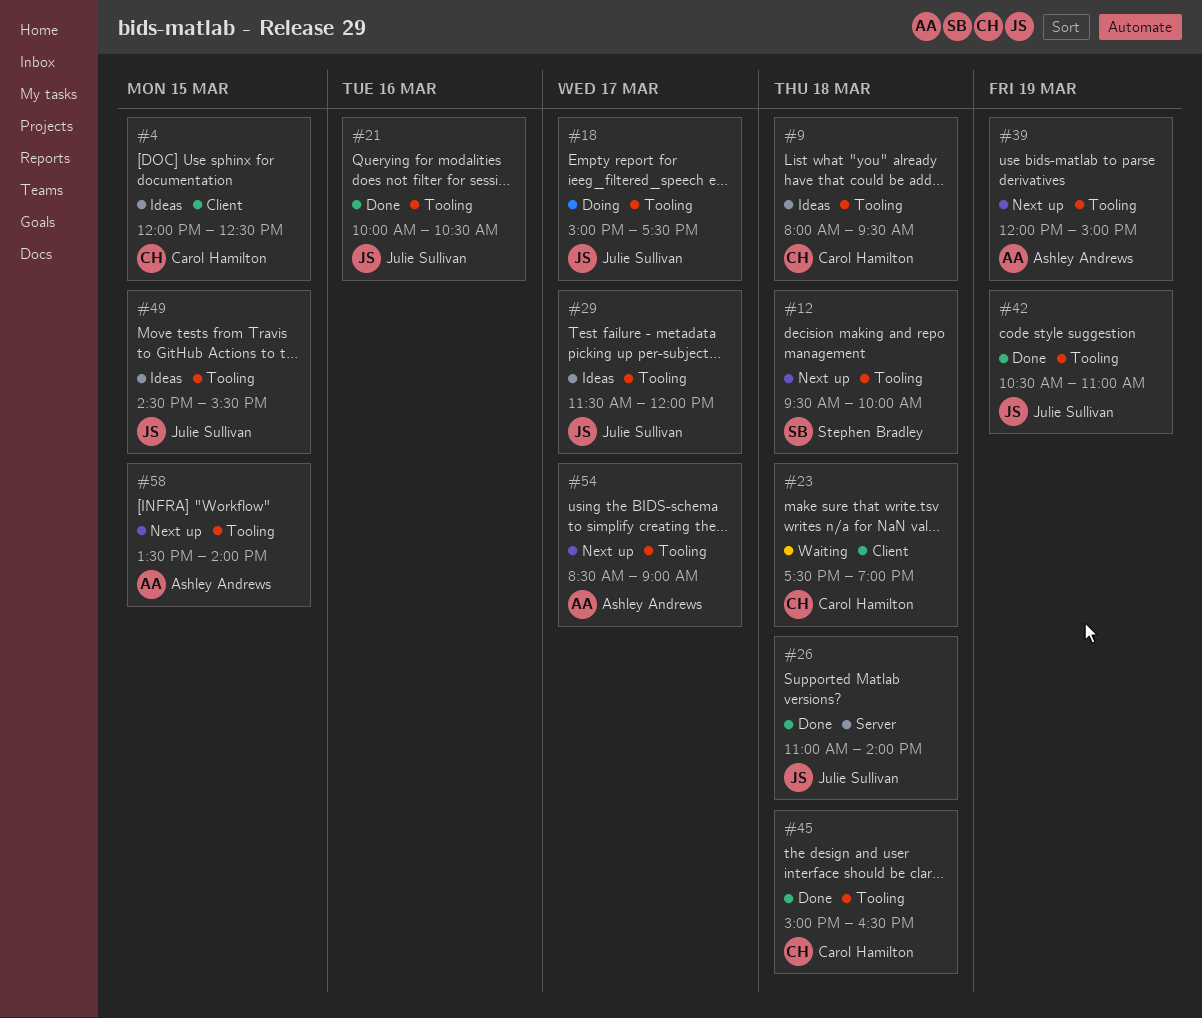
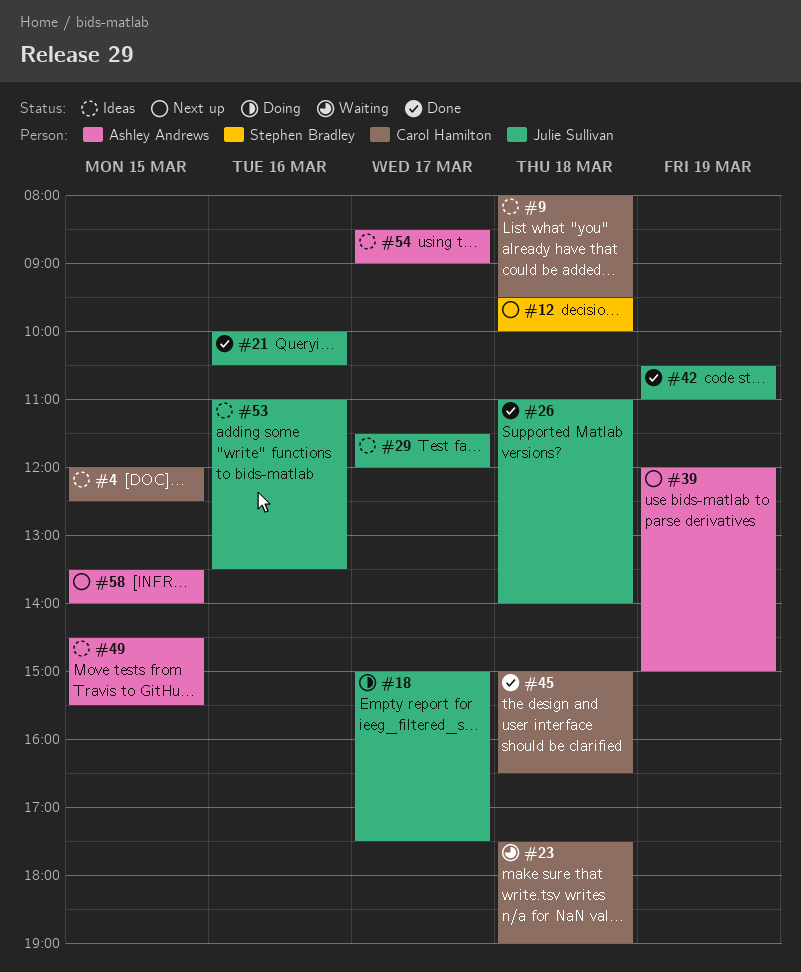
#49, owner: Julie Sullivan -> Ashley Andrews
#53: none -> present
#54, status: Next up -> Ideas

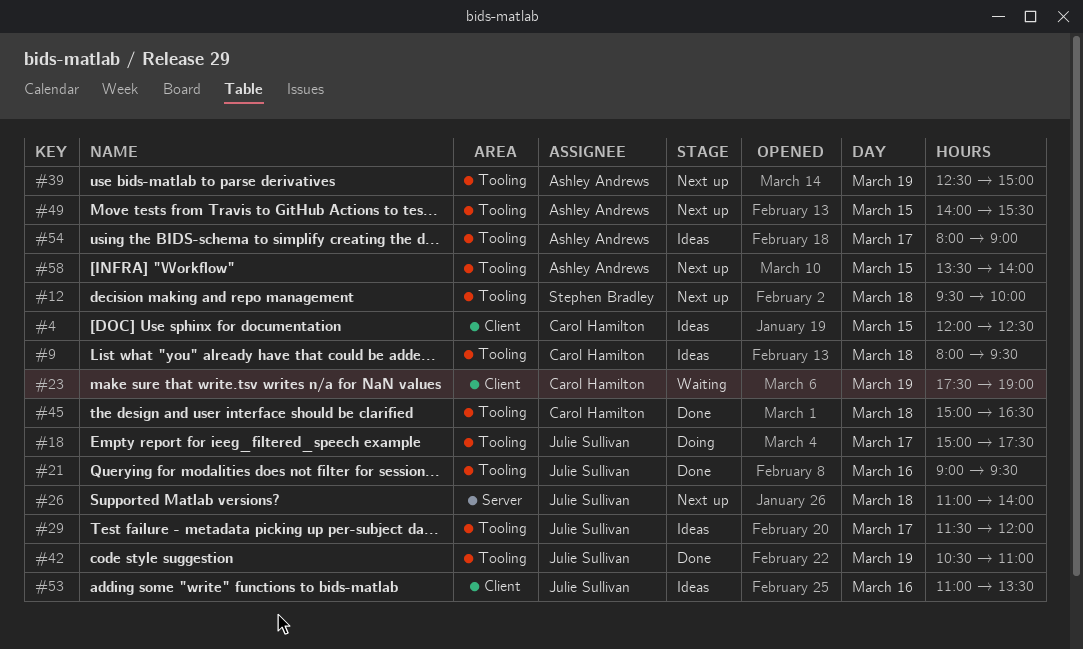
#21, begins: 10:00 -> 09:00
#21, ends: 10:30 -> 09:30
#23, day: Mar 18 -> Mar 19
#26, status: Done -> Next up
#39, begins: 12:00 -> 12:30
#49, status: Ideas -> Next up
#49, begins: 14:30 -> 14:00
#54, begins: 08:30 -> 08:00

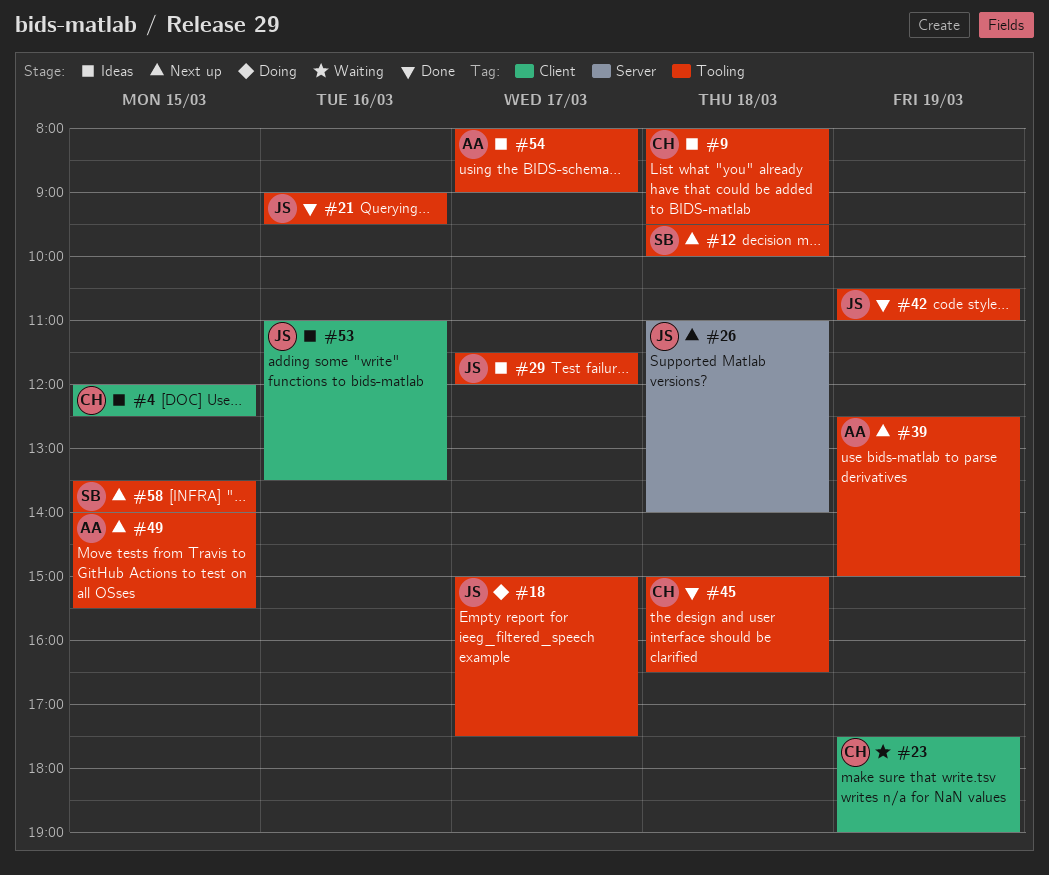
#58, owner: Ashley Andrews -> Stephen Bradley

